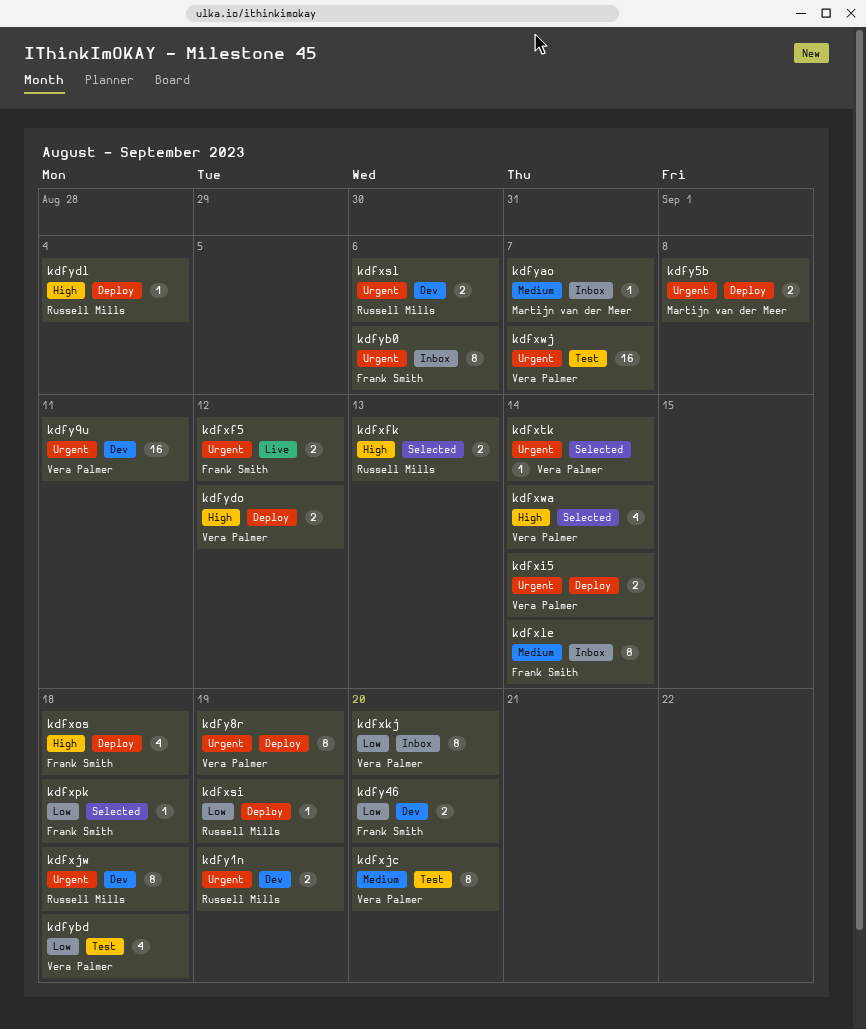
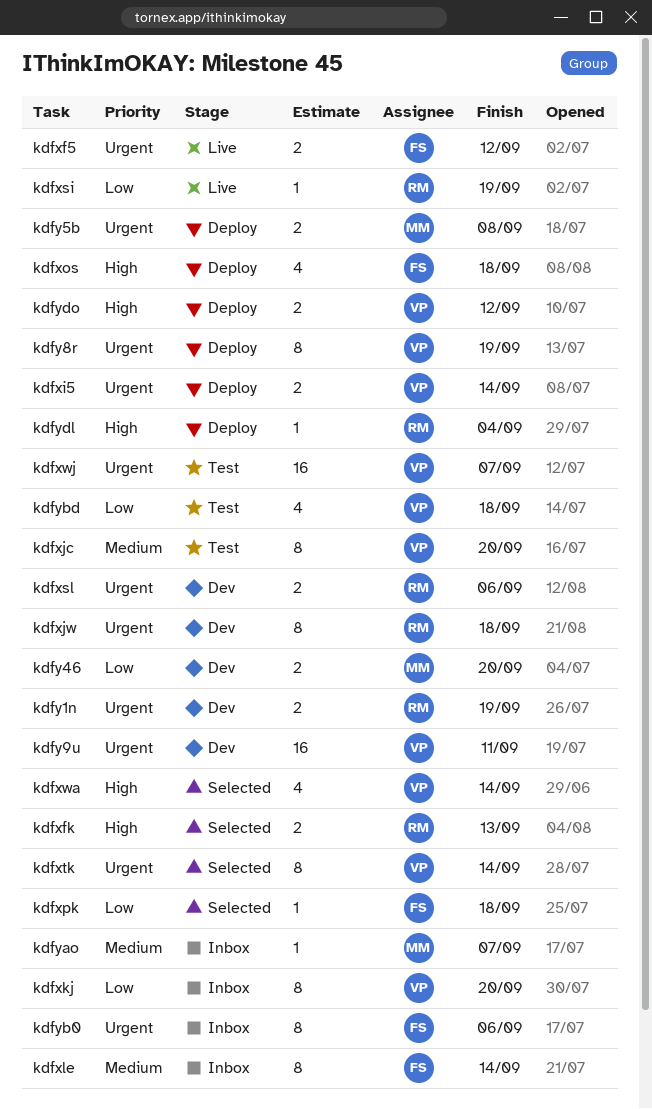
kdfxsi, status: Deploy -> Live
kdfxtk, estimate: 1 -> 8
kdfy46, owner: Frank Smith -> Martijn van der Meer

